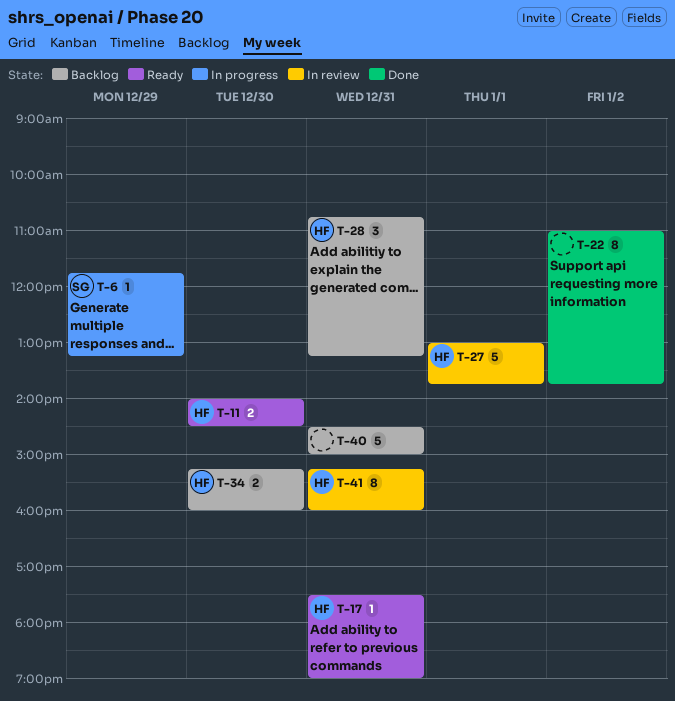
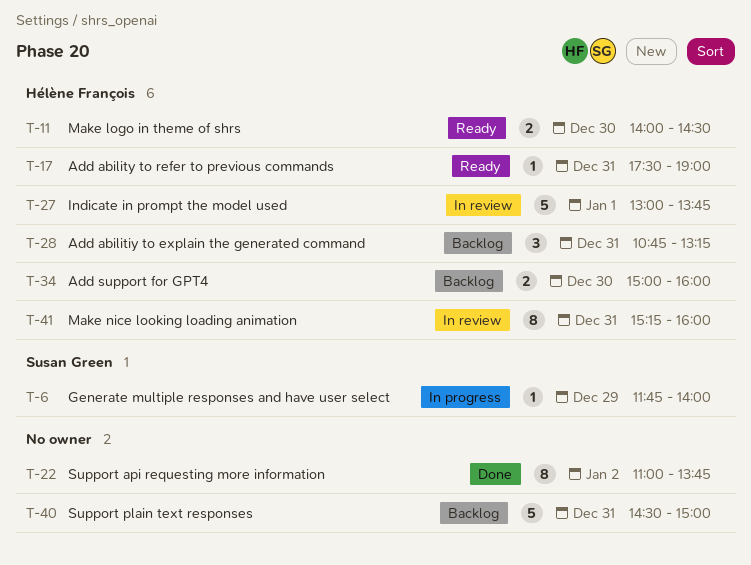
T-6, ends: 13:15 -> 14:00
T-34, begins: 15:15 -> 15:00

